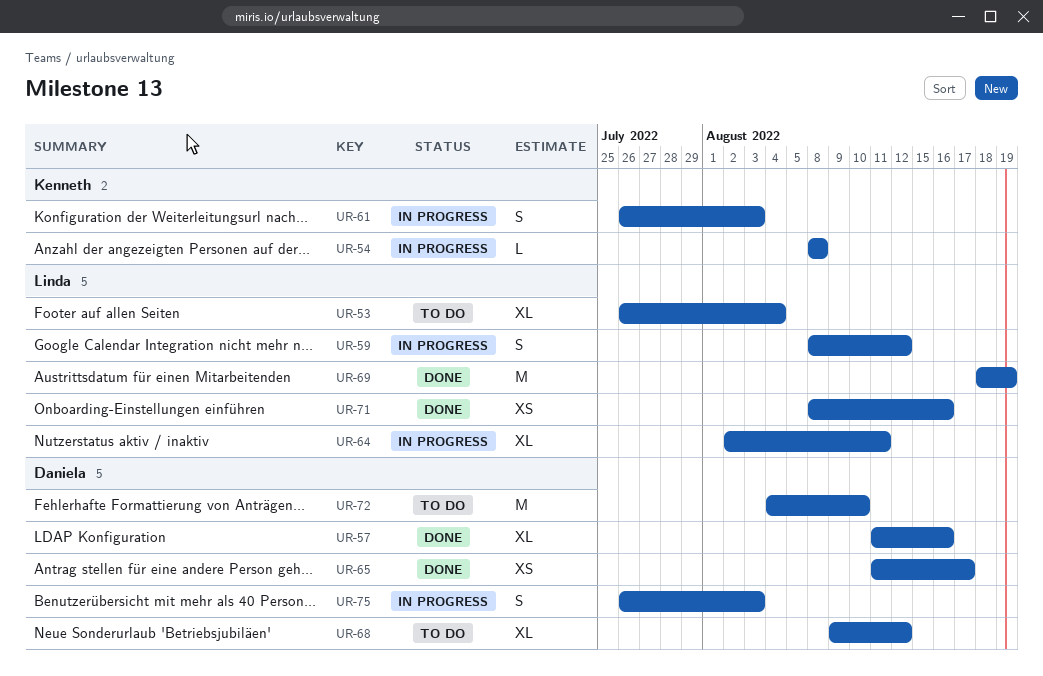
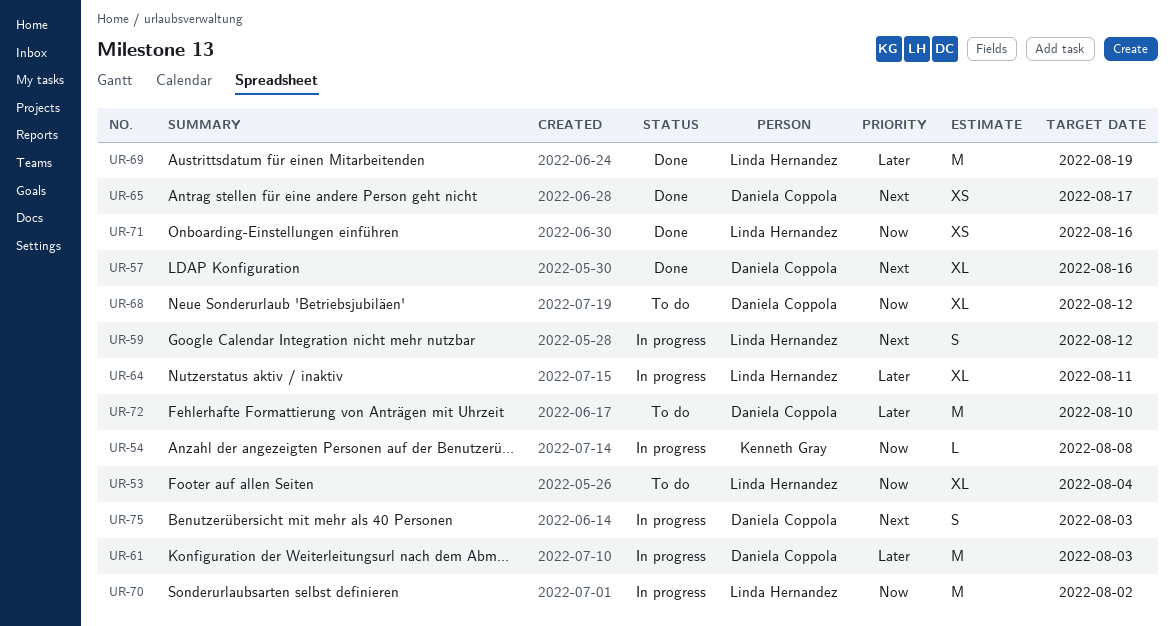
UR-61, owner: Kenneth Gray -> Daniela Coppola
UR-61, estimate: S -> M
UR-70: none -> present

